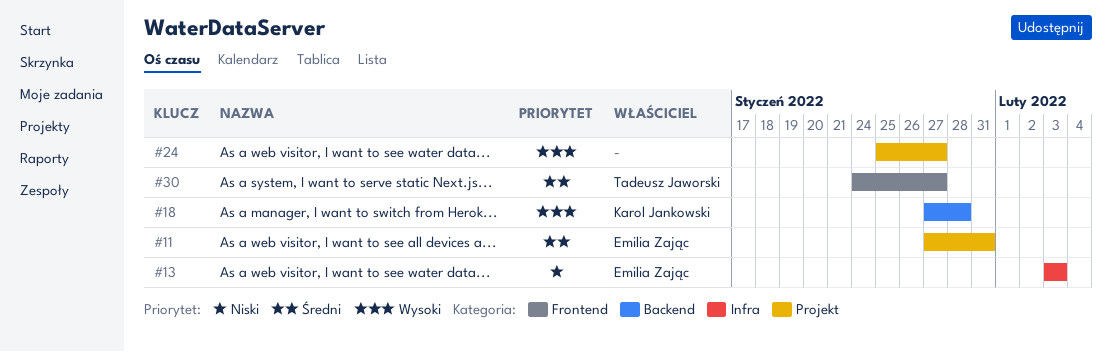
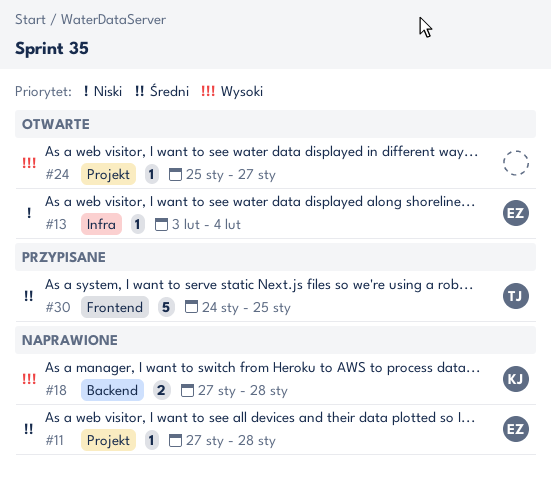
#11, due: Jan 31 -> Jan 28
#13, due: Feb 3 -> Feb 4
#30, due: Jan 27 -> Jan 25

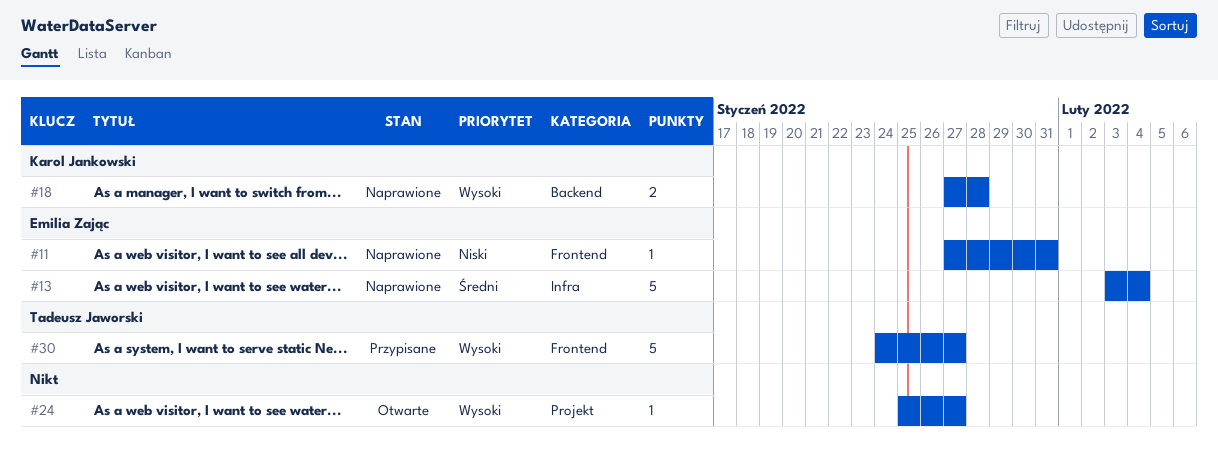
#11, priority: Średni -> Niski
#11, label: Projekt -> Frontend
#11, due: Jan 28 -> Jan 31
#13, status: Otwarte -> Naprawione
#13, priority: Niski -> Średni
#13, estimate: 1 -> 5
#30, priority: Średni -> Wysoki
#30, due: Jan 25 -> Jan 27

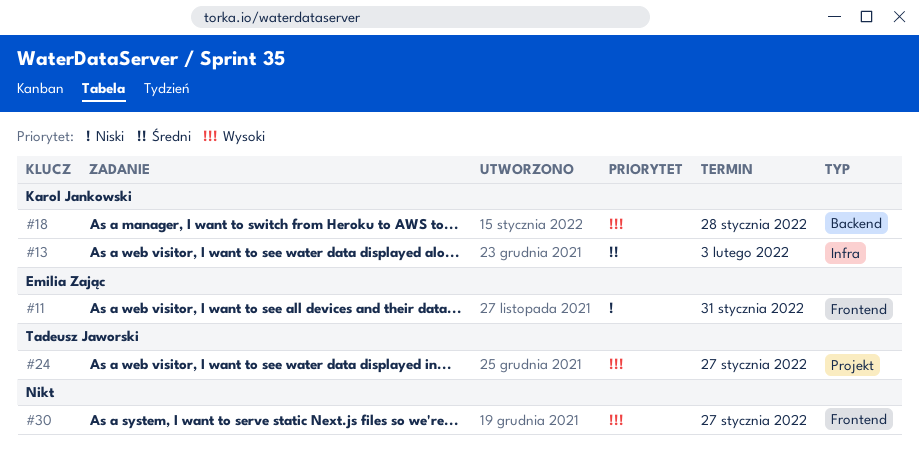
#13, owner: Emilia Zając -> Karol Jankowski
#13, due: Feb 4 -> Feb 3
#24, owner: none -> Tadeusz Jaworski
#30, owner: Tadeusz Jaworski -> none

